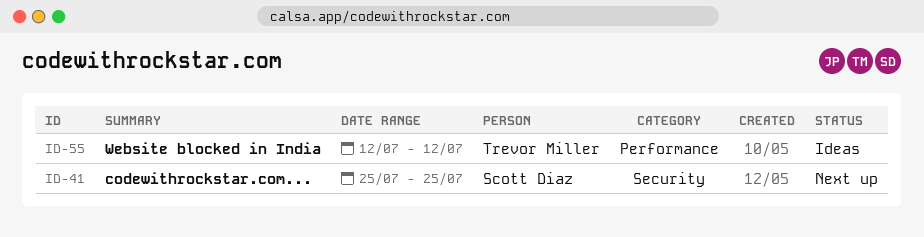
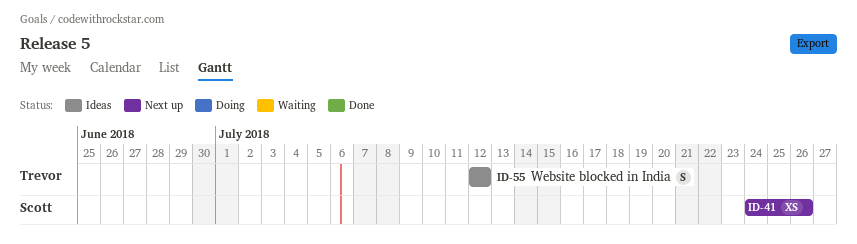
ID-41, start: Jul 25 -> Jul 24
ID-41, due: Jul 25 -> Jul 26

